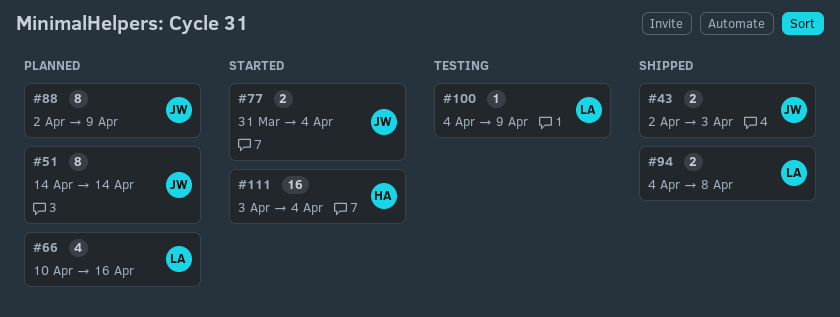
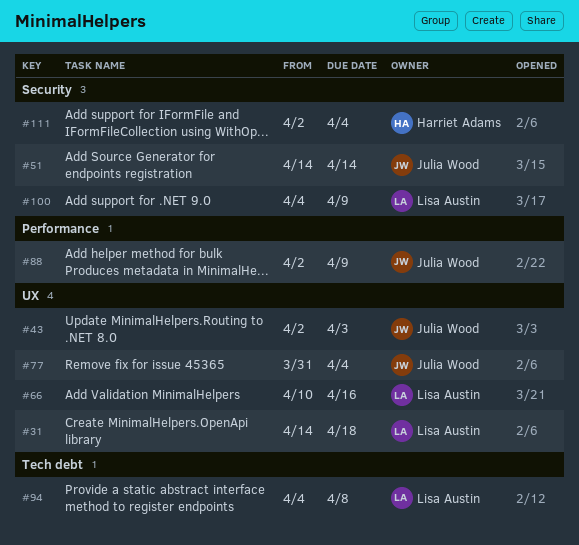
#31: none -> present
#111, start: Apr 3 -> Apr 2

